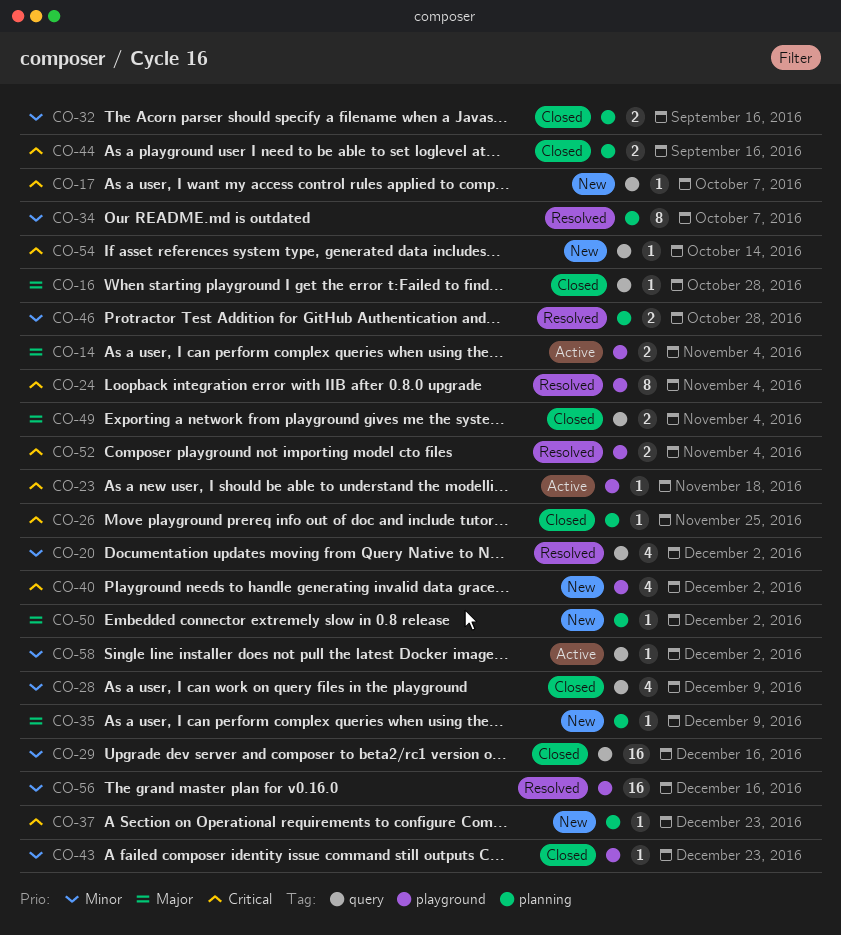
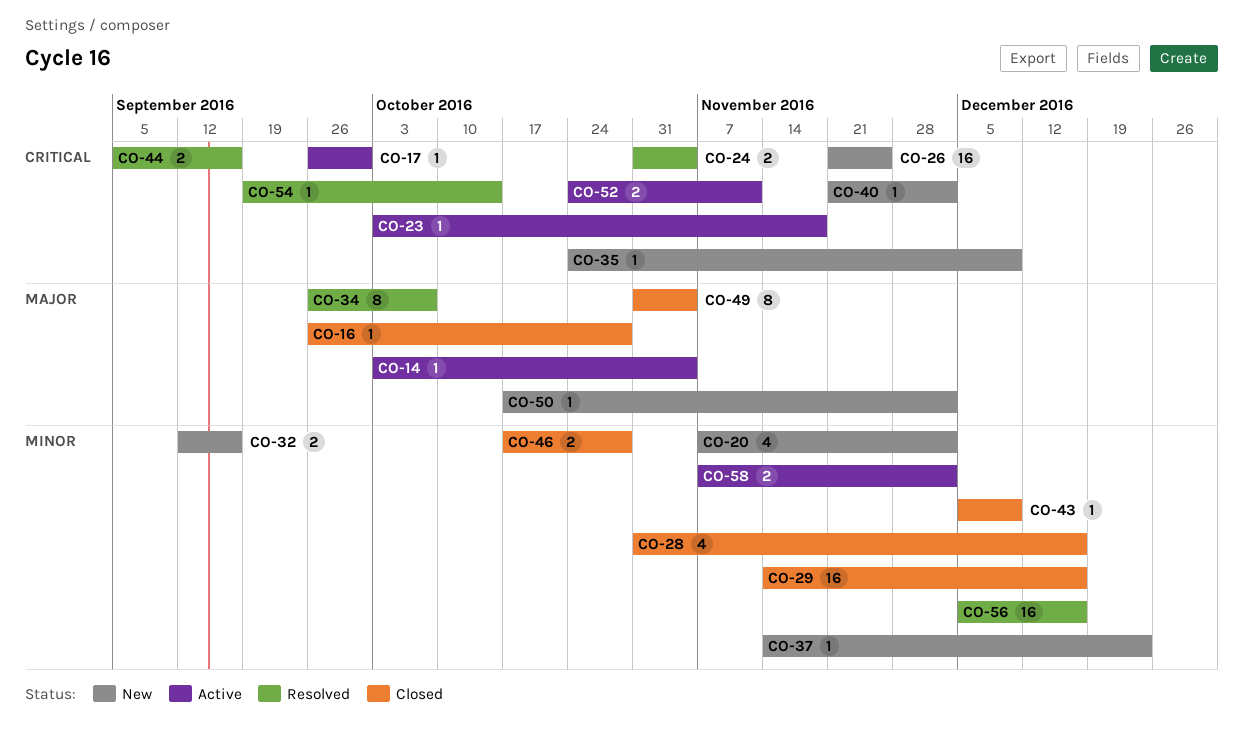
CO-14, estimate: 2 -> 1
CO-17, status: New -> Active
CO-17, due: Oct 7 -> Sep 30
CO-20, status: Resolved -> New
CO-24, estimate: 8 -> 2
CO-26, status: Closed -> New
CO-26, estimate: 1 -> 16
CO-28, due: Dec 9 -> Dec 16
CO-32, status: Closed -> New
CO-34, priority: Minor -> Major
CO-35, priority: Major -> Critical
CO-37, priority: Critical -> Minor
CO-40, estimate: 4 -> 1
CO-43, due: Dec 23 -> Dec 9
CO-44, status: Closed -> Resolved
CO-46, status: Resolved -> Closed
CO-49, estimate: 2 -> 8
CO-52, status: Resolved -> Active
CO-52, due: Nov 4 -> Nov 11
CO-54, status: New -> Resolved
CO-58, estimate: 1 -> 2

